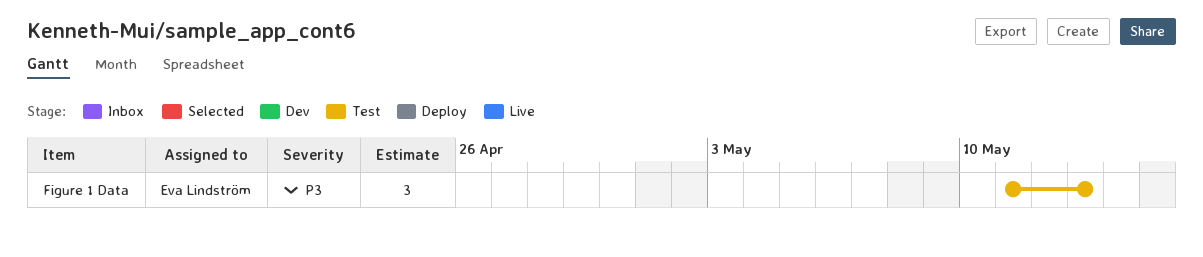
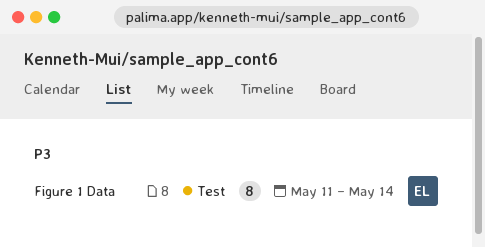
Figure 1 Data, estimate: 3 -> 8
Figure 1 Data, due: May 13 -> May 14

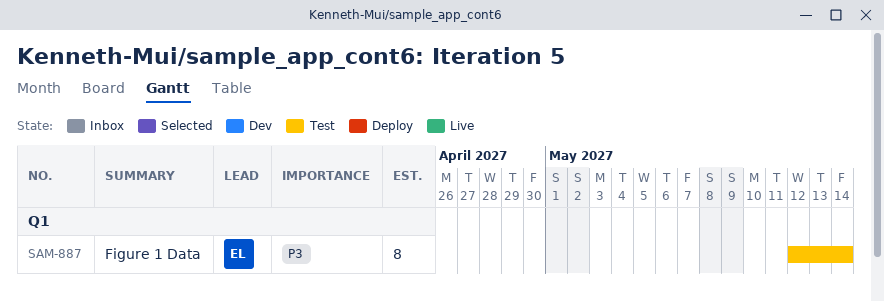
Figure 1 Data, start: May 11 -> May 12

